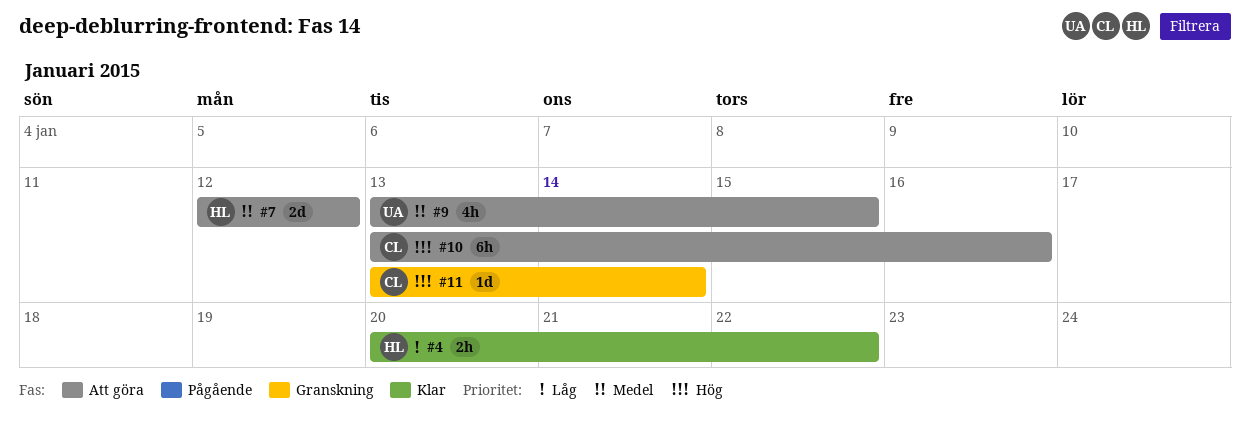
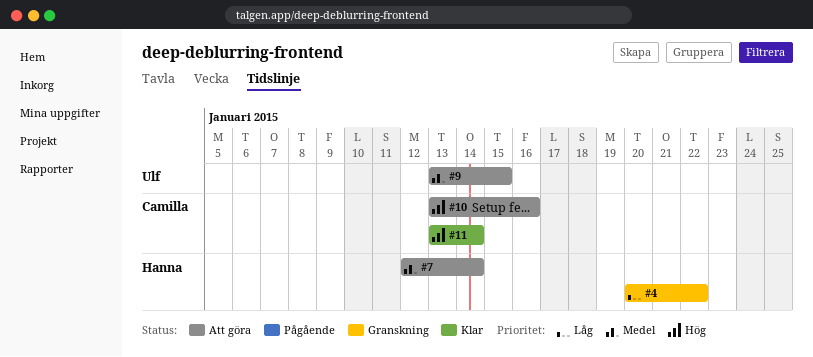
#4, status: Klar -> Granskning
#7, due: Jan 12 -> Jan 14
#11, status: Granskning -> Klar

